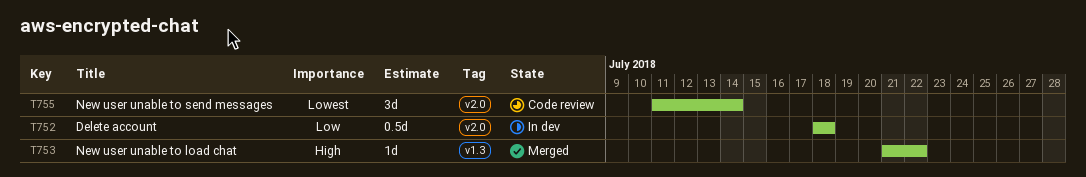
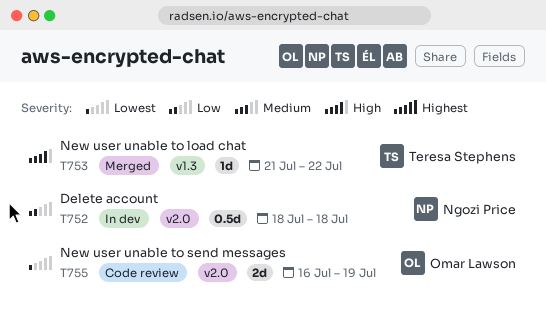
T755, estimate: 3d -> 2d
T755, start: Jul 11 -> Jul 16
T755, due: Jul 14 -> Jul 19

